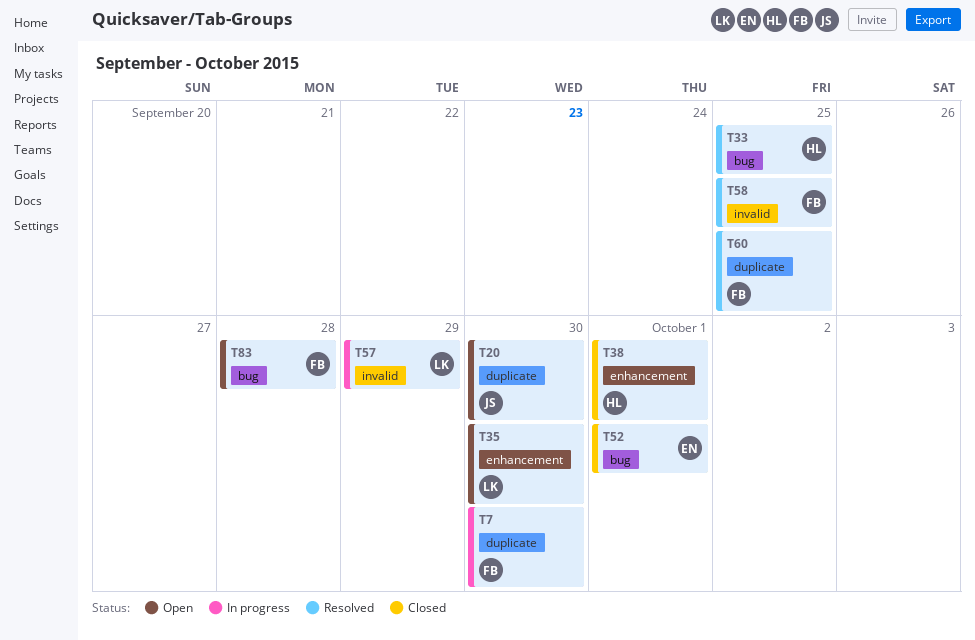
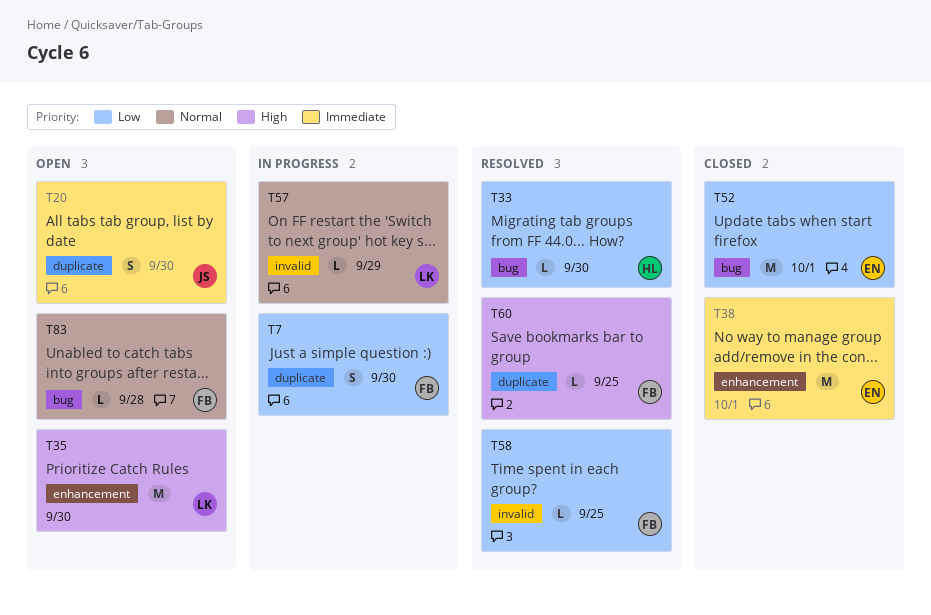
T33, due: Sep 25 -> Sep 30
T38, owner: HL -> EN

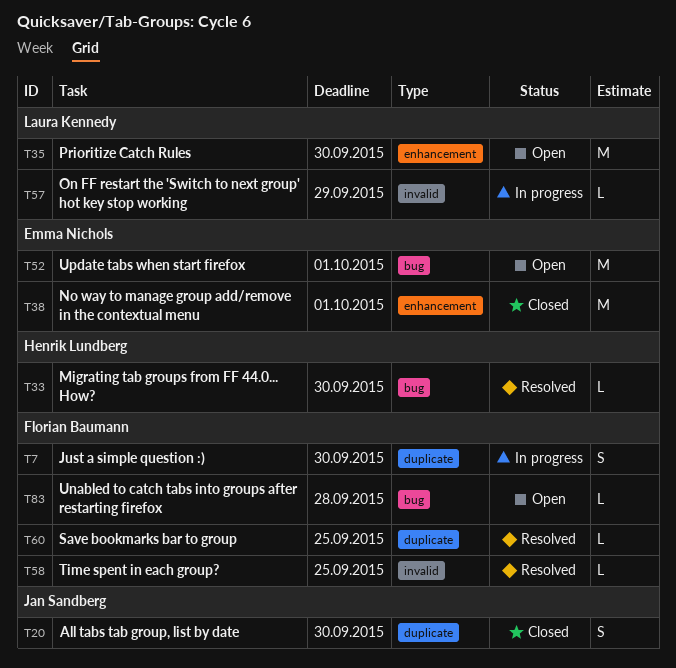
T20, status: Open -> Closed
T52, status: Closed -> Open

